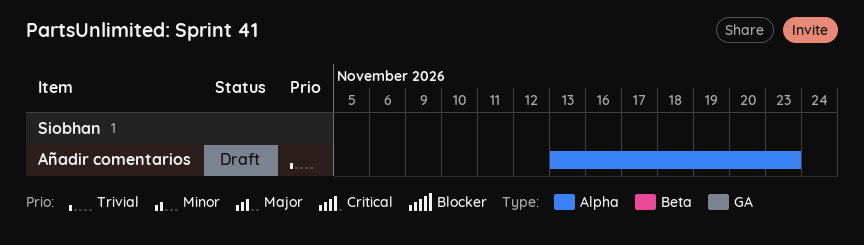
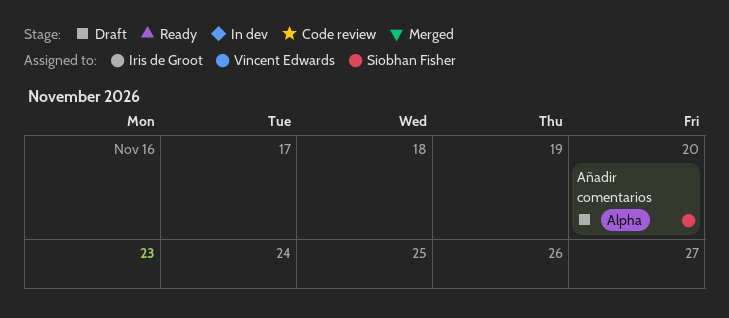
Añadir comentarios, due: Nov 23 -> Nov 20

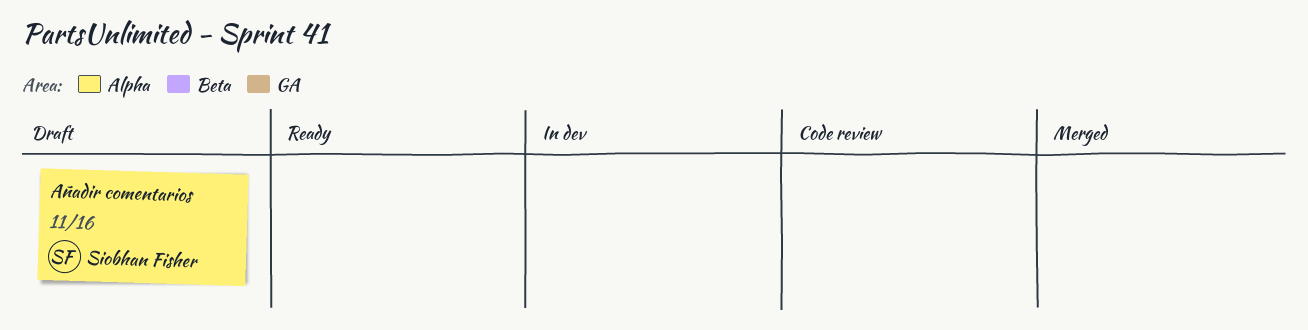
Añadir comentarios, due: Nov 20 -> Nov 16

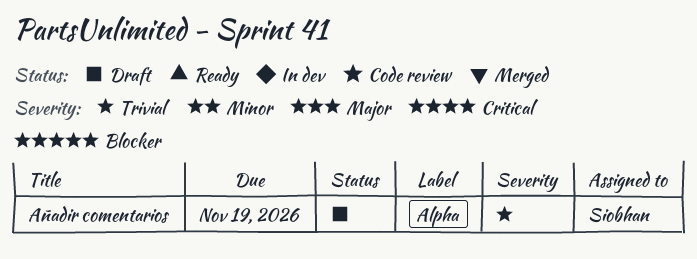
Añadir comentarios, due: Nov 16 -> Nov 19

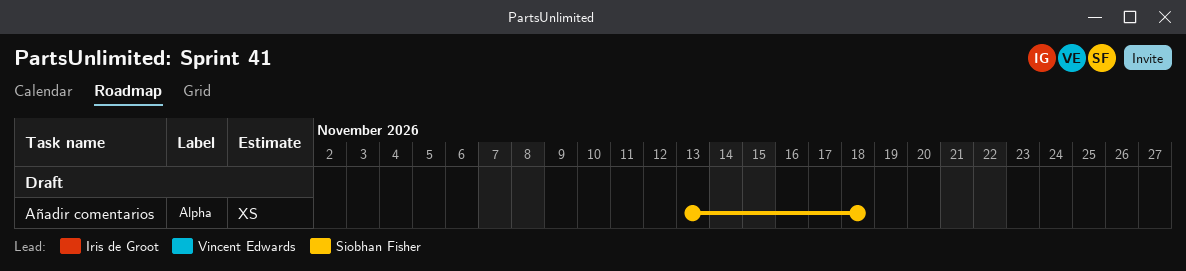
Añadir comentarios, due: Nov 19 -> Nov 18

